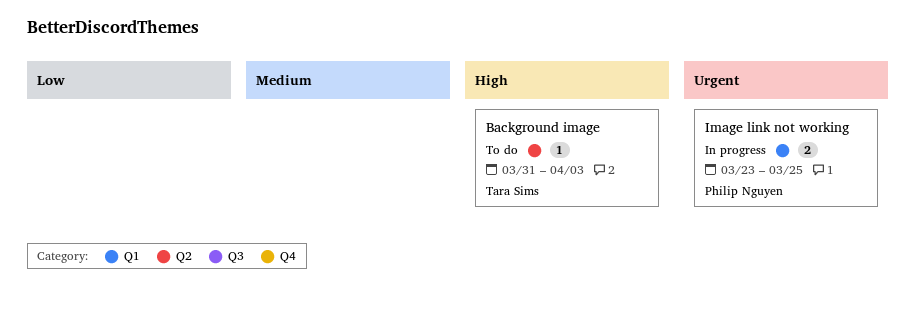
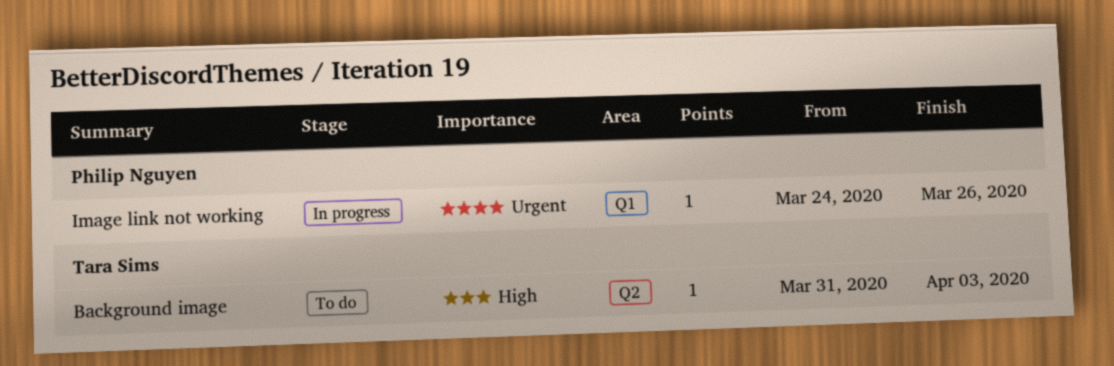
Image link not working, estimate: 2 -> 1
Image link not working, start: Mar 23 -> Mar 24
Image link not working, due: Mar 25 -> Mar 26

